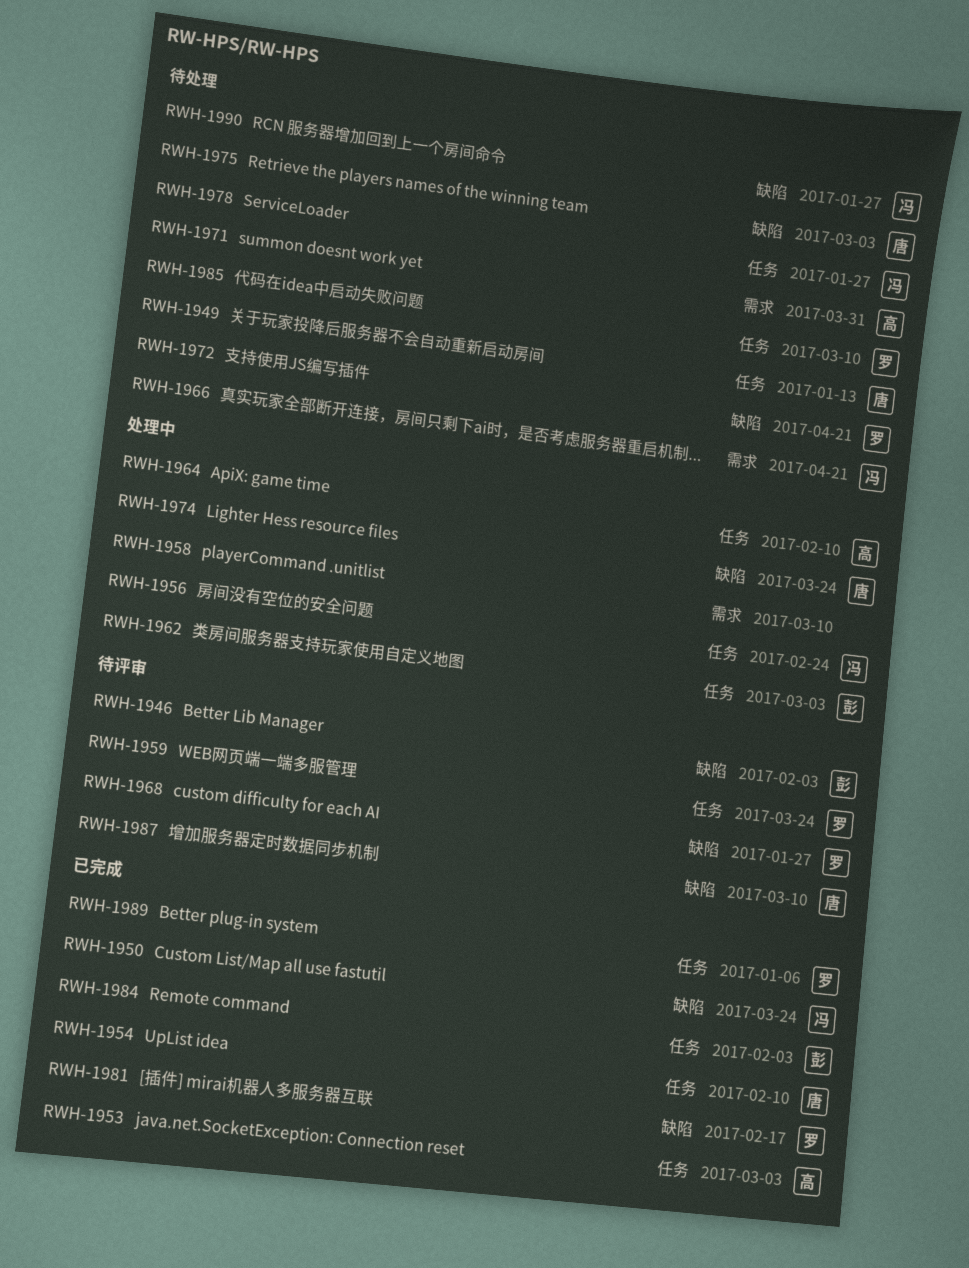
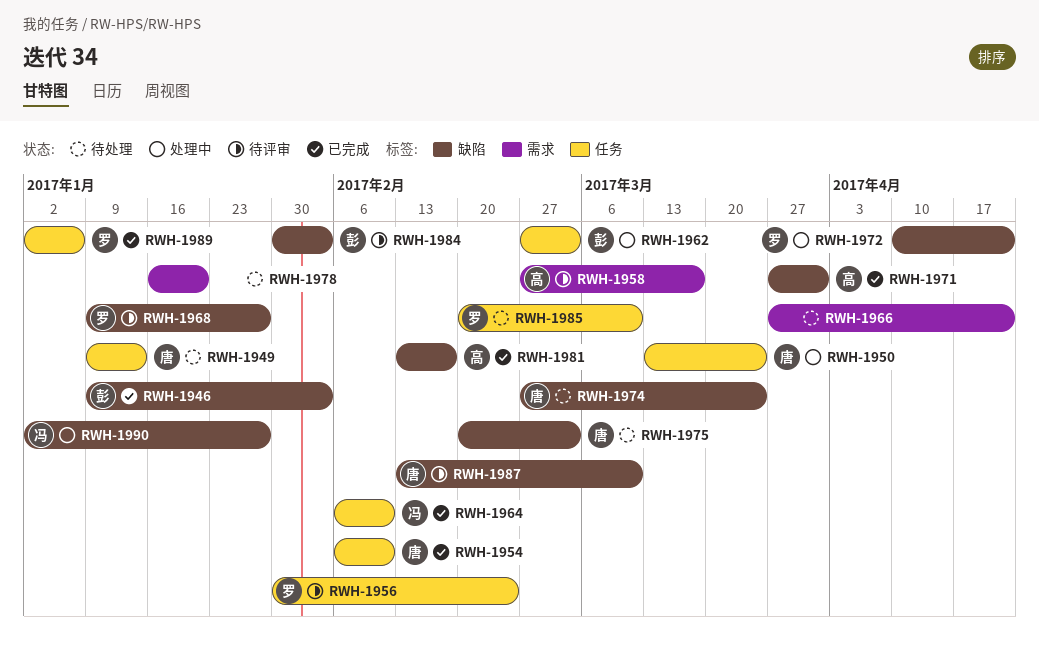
RWH-1946, status: 待评审 -> 已完成
RWH-1950, status: 已完成 -> 处理中
RWH-1950, owner: 冯 -> 唐
RWH-1950, label: 缺陷 -> 任务
RWH-1953: present -> none
RWH-1956, status: 处理中 -> 待评审
RWH-1956, owner: 冯 -> 罗
RWH-1958, status: 处理中 -> 待评审
RWH-1958, owner: none -> 高
RWH-1958, due: Mar 10 -> Mar 17
RWH-1959: present -> none
RWH-1964, status: 处理中 -> 已完成
RWH-1964, owner: 高 -> 冯
RWH-1966, owner: 冯 -> none
RWH-1971, status: 待处理 -> 已完成
RWH-1971, label: 需求 -> 缺陷
RWH-1972, status: 待处理 -> 处理中
RWH-1974, status: 处理中 -> 待处理
RWH-1978, owner: 冯 -> none
RWH-1978, label: 任务 -> 需求
RWH-1978, due: Jan 27 -> Jan 20
RWH-1981, owner: 罗 -> 高
RWH-1984, status: 已完成 -> 待评审
RWH-1984, label: 任务 -> 缺陷
RWH-1990, status: 待处理 -> 处理中

